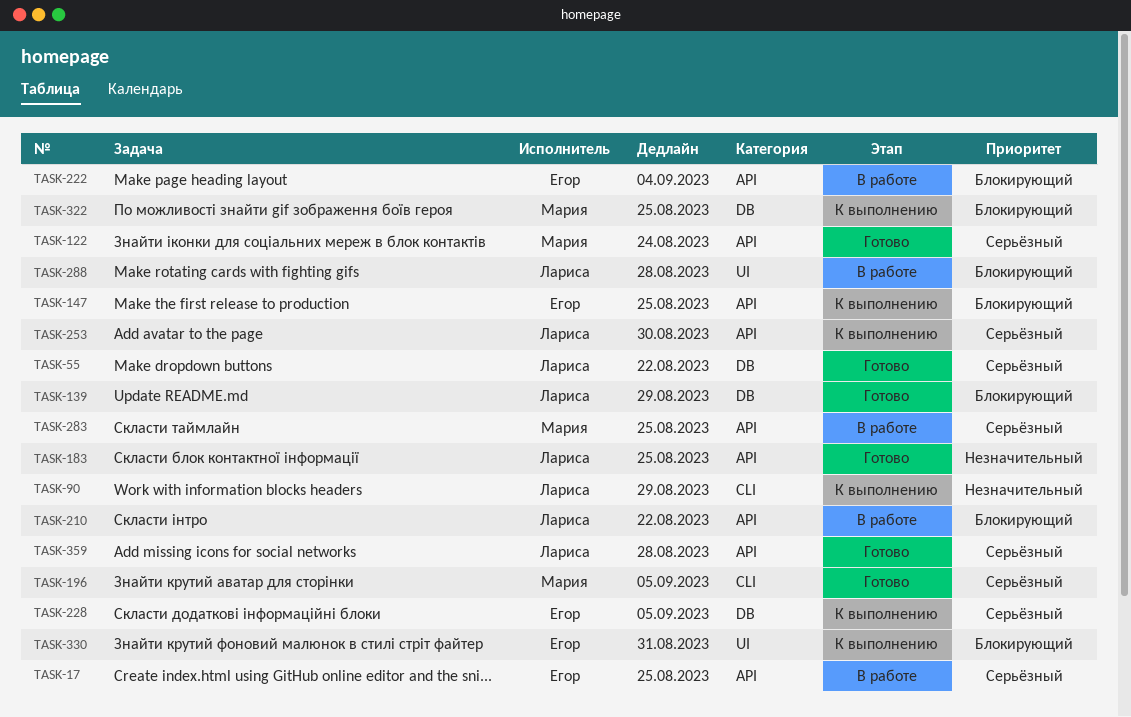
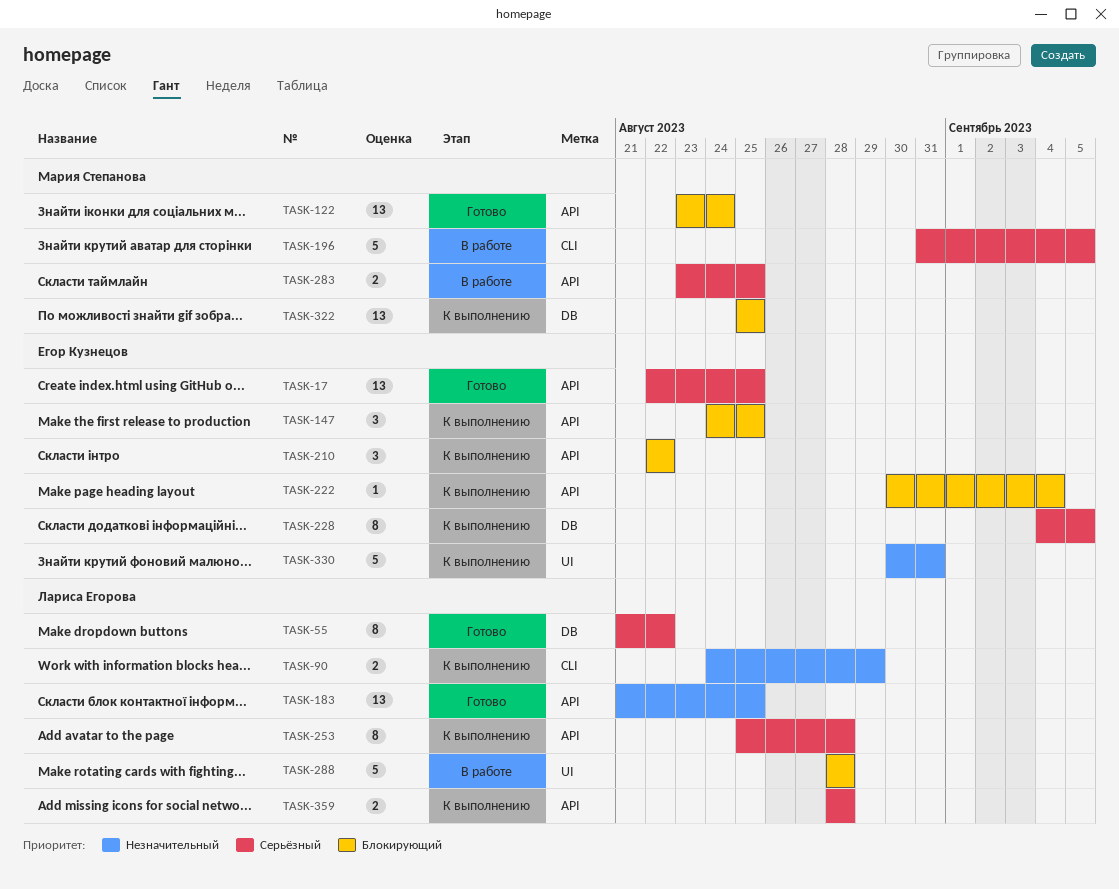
TASK-17, status: В работе -> Готово
TASK-122, priority: Серьёзный -> Блокирующий
TASK-139: present -> none
TASK-196, status: Готово -> В работе
TASK-210, status: В работе -> К выполнению
TASK-210, owner: Лариса Егорова -> Егор Кузнецов
TASK-222, status: В работе -> К выполнению
TASK-253, due: Aug 30 -> Aug 28
TASK-330, priority: Блокирующий -> Незначительный
TASK-359, status: Готово -> К выполнению

